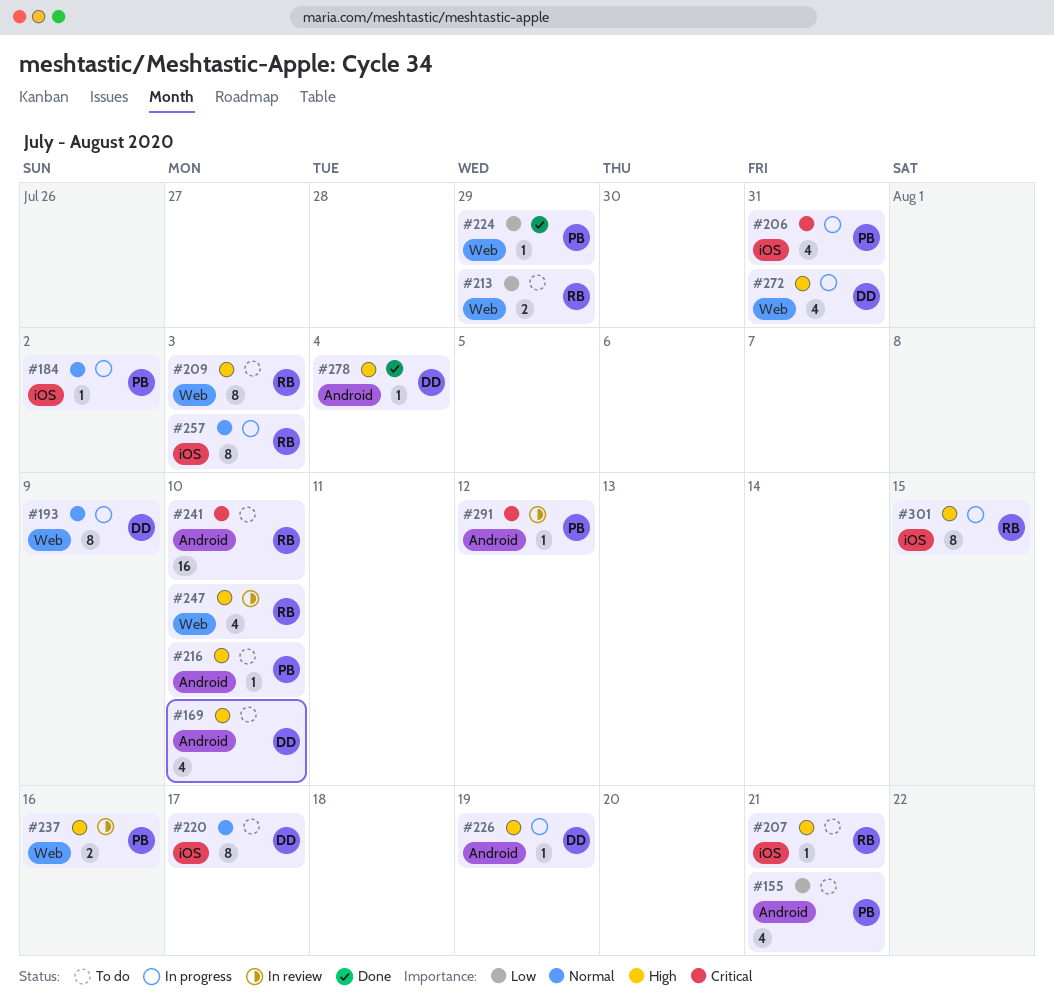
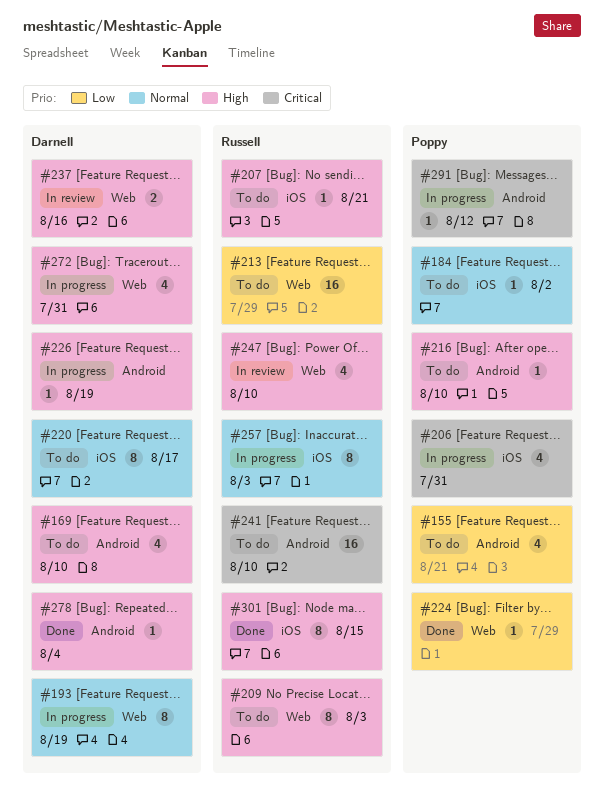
#184, status: In progress -> To do
#193, due: Aug 9 -> Aug 19
#213, estimate: 2 -> 16
#237, owner: Poppy -> Darnell
#291, status: In review -> In progress
#301, status: In progress -> Done

